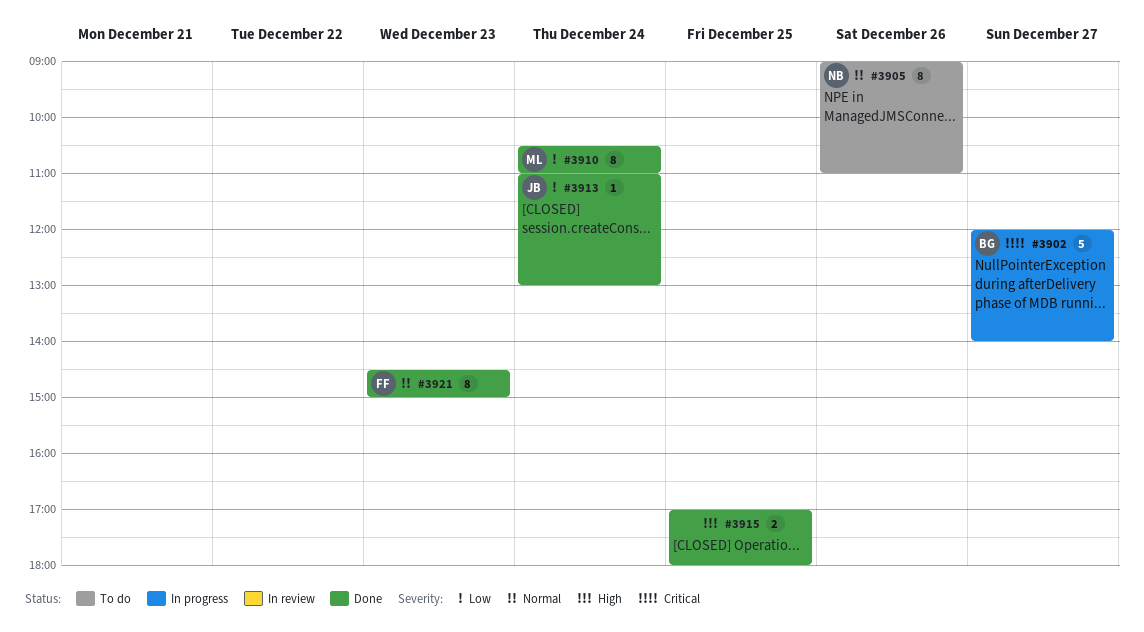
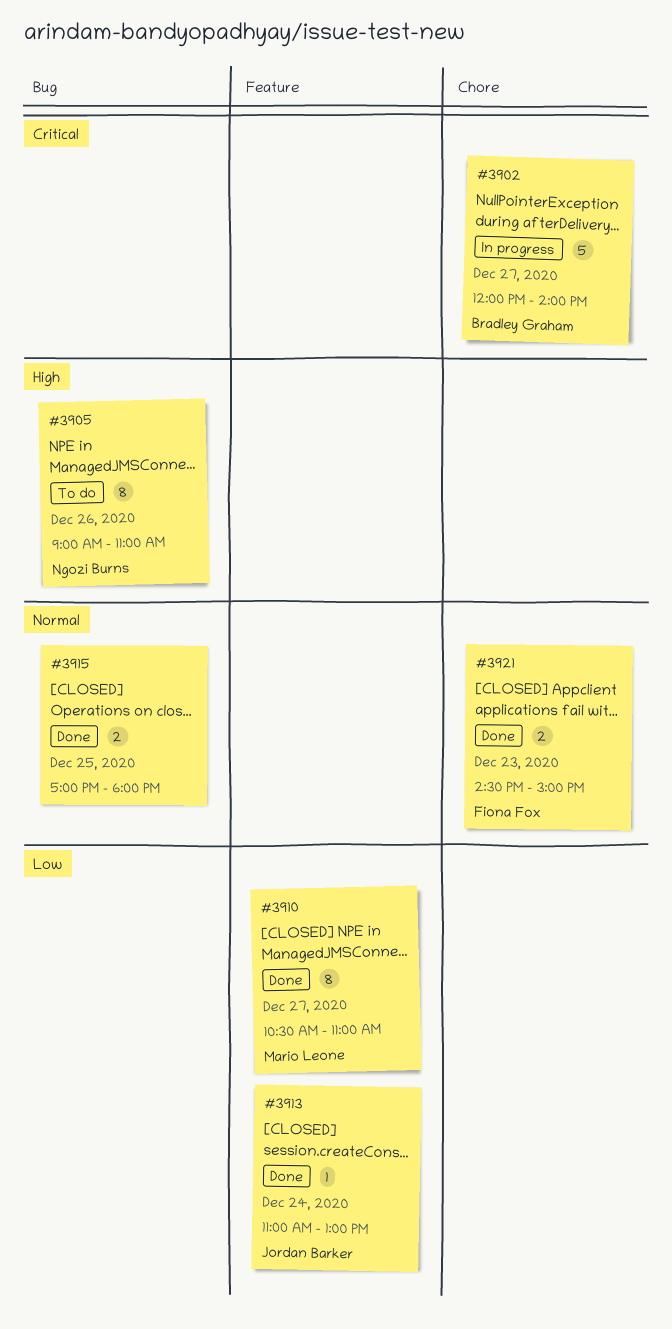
#3905, priority: Normal -> High
#3910, day: Dec 24 -> Dec 27
#3915, priority: High -> Normal
#3921, estimate: 8 -> 2

